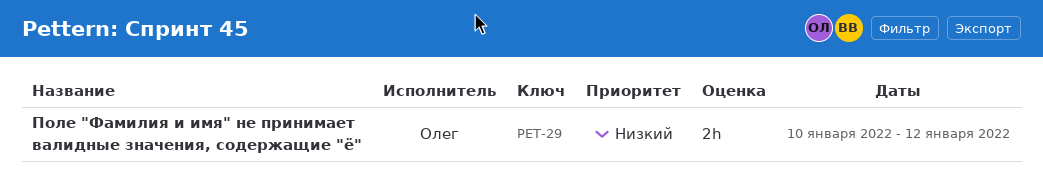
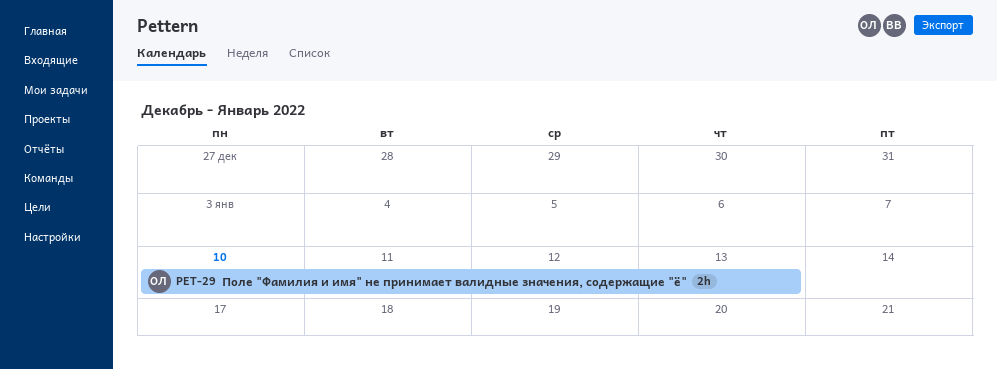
PET-29, due: Jan 12 -> Jan 13

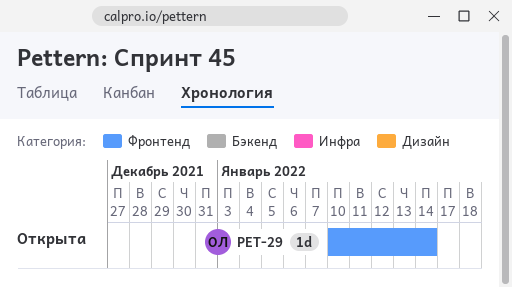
PET-29, estimate: 2h -> 1d
PET-29, due: Jan 13 -> Jan 14

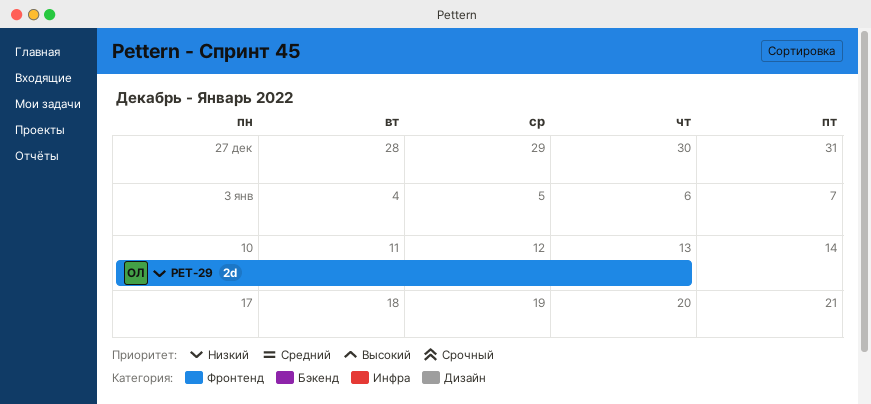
PET-29, estimate: 1d -> 2d
PET-29, due: Jan 14 -> Jan 13

